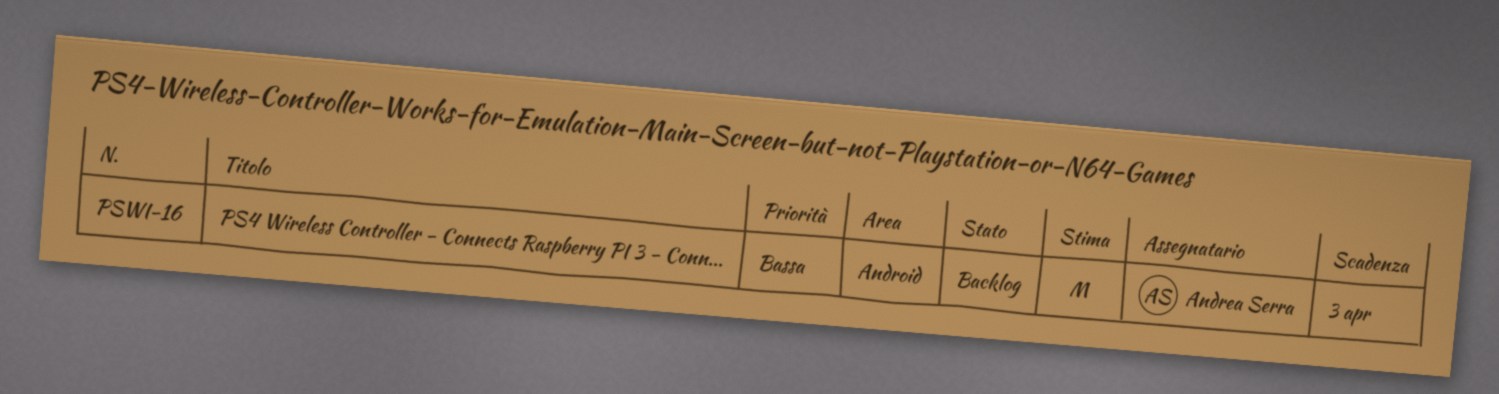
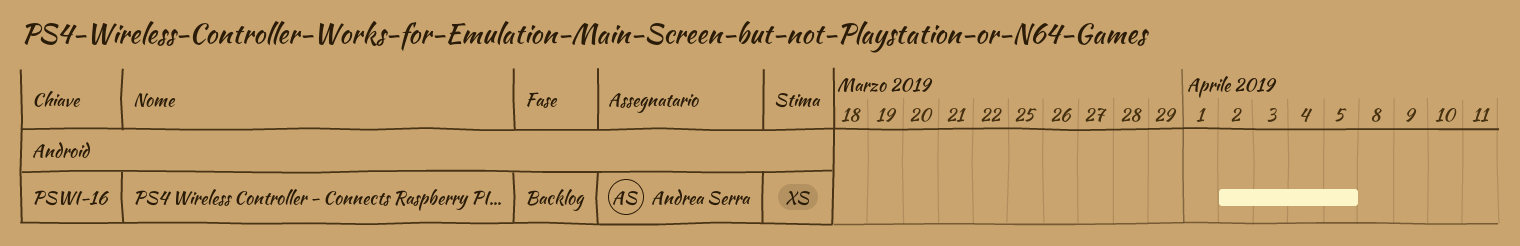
PSWI-16, estimate: M -> XS
PSWI-16, due: Apr 3 -> Apr 5

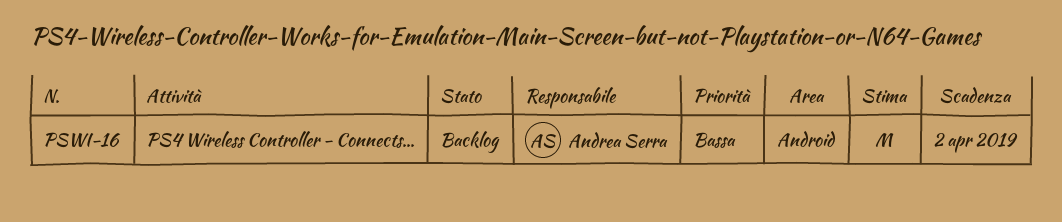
PSWI-16, estimate: XS -> M
PSWI-16, due: Apr 5 -> Apr 2

